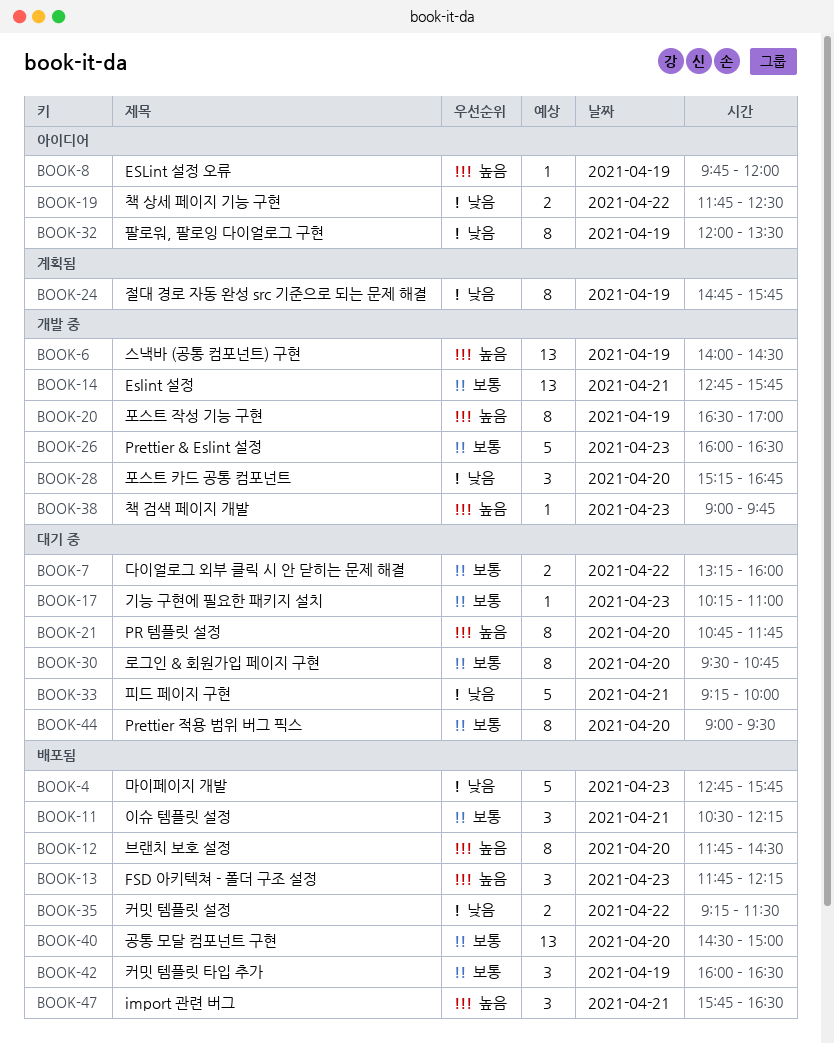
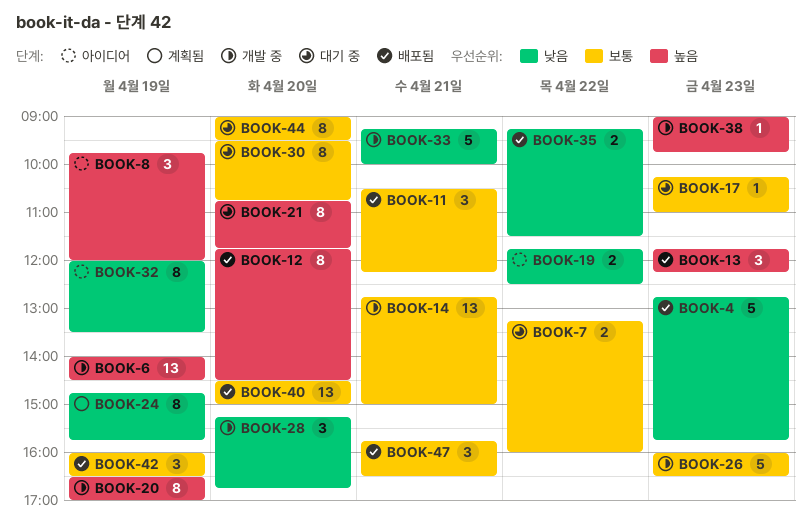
BOOK-8, estimate: 1 -> 3
BOOK-14, ends: 15:45 -> 15:00
BOOK-33, status: 대기 중 -> 개발 중
BOOK-47, priority: 높음 -> 보통

